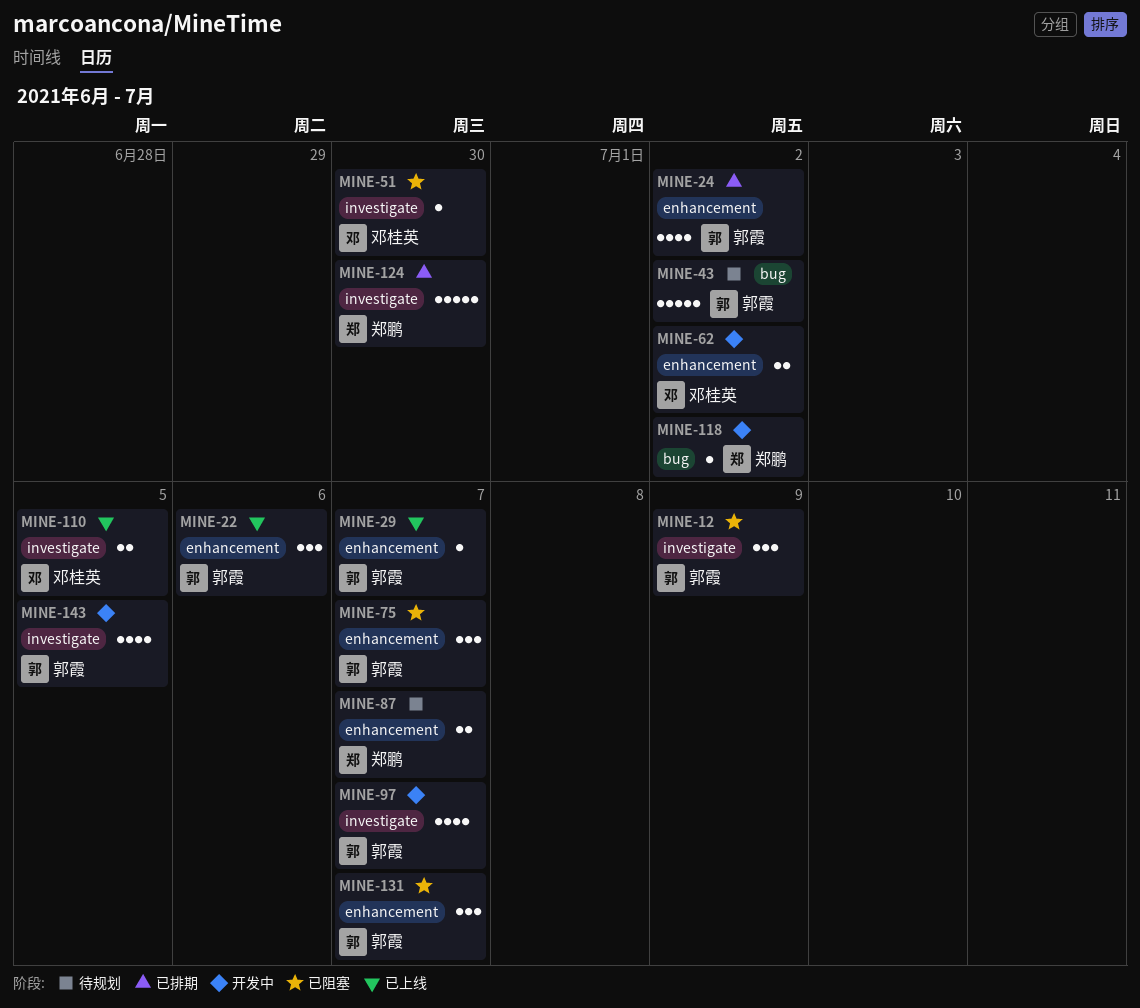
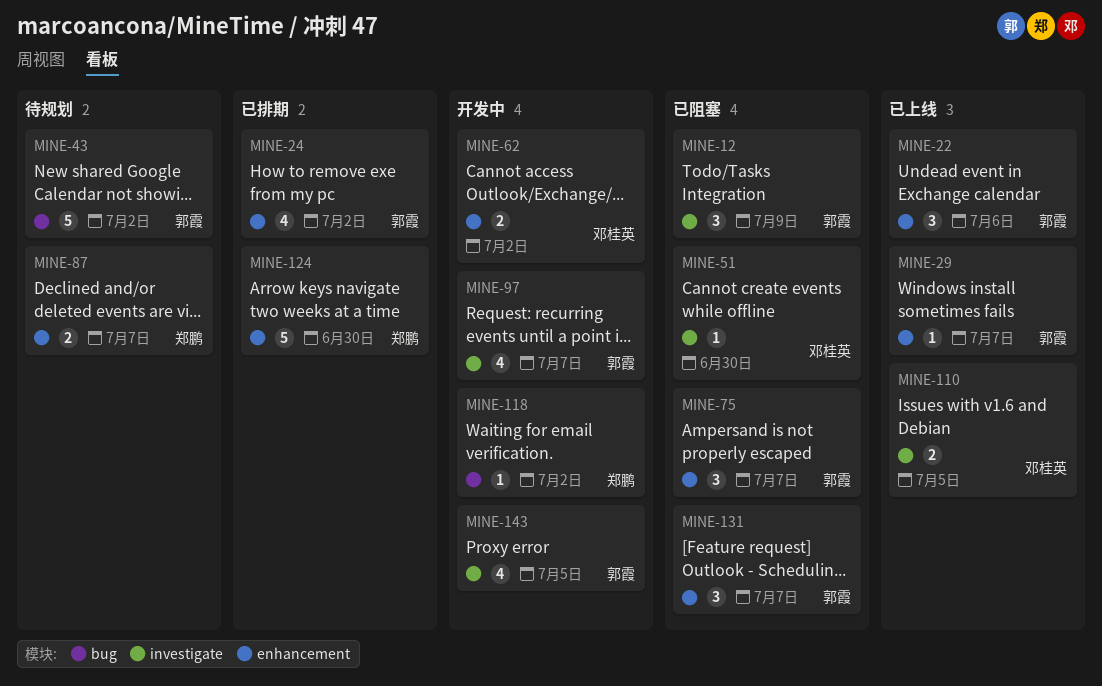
MINE-124, label: investigate -> enhancement

